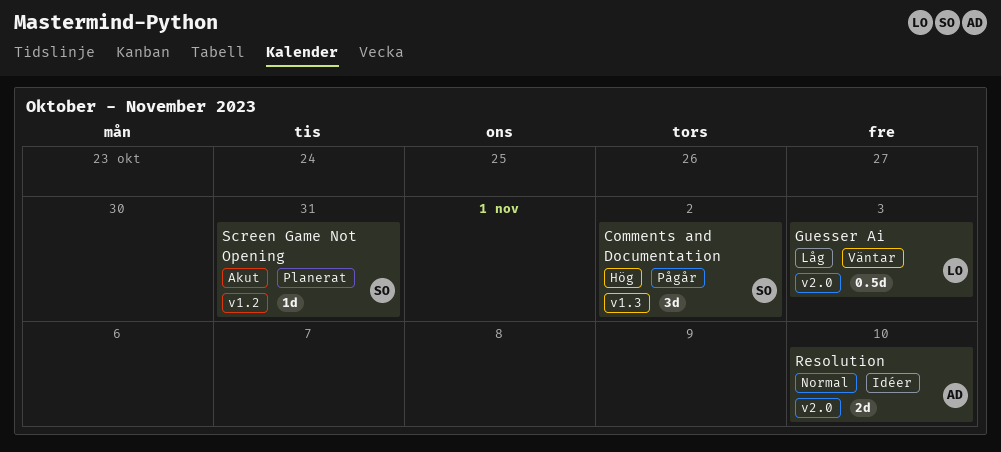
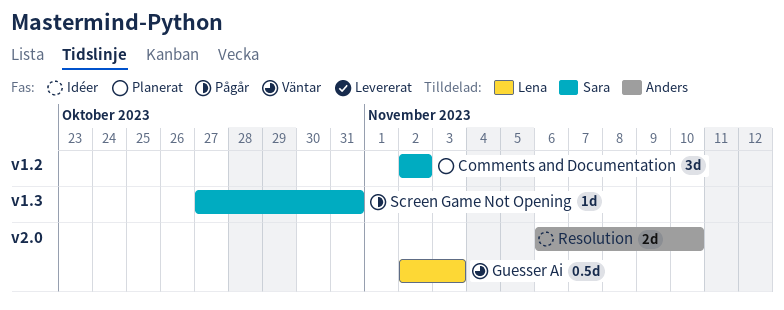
Comments and Documentation, status: Pågår -> Planerat
Comments and Documentation, label: v1.3 -> v1.2
Screen Game Not Opening, status: Planerat -> Pågår
Screen Game Not Opening, label: v1.2 -> v1.3

